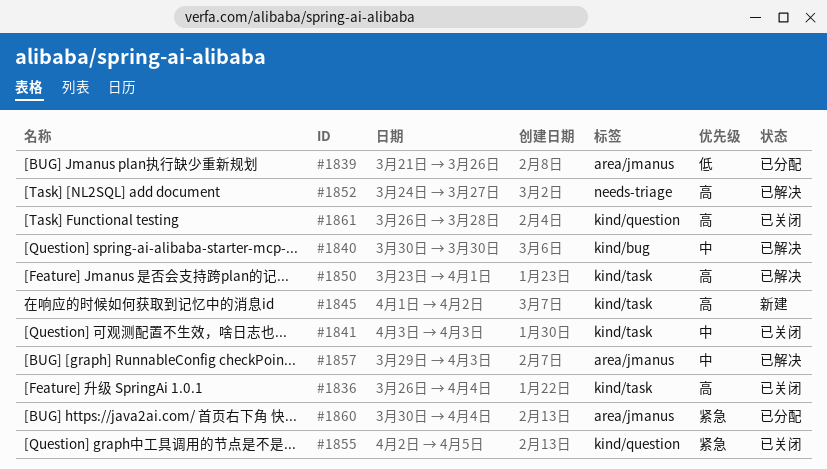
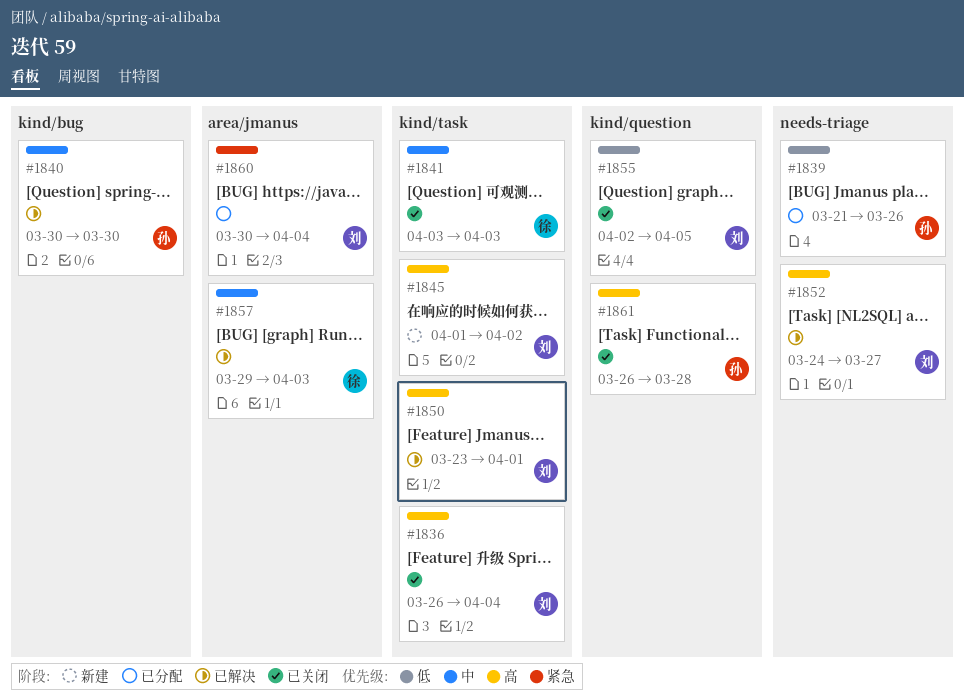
#1839, label: area/jmanus -> needs-triage
#1855, priority: 紧急 -> 低

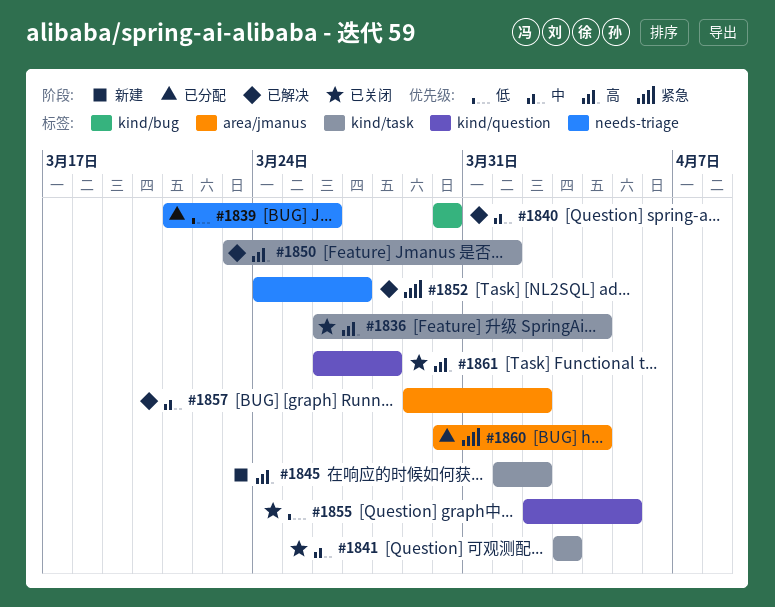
#1852, priority: 高 -> 紧急
#1857, due: Apr 3 -> Apr 2

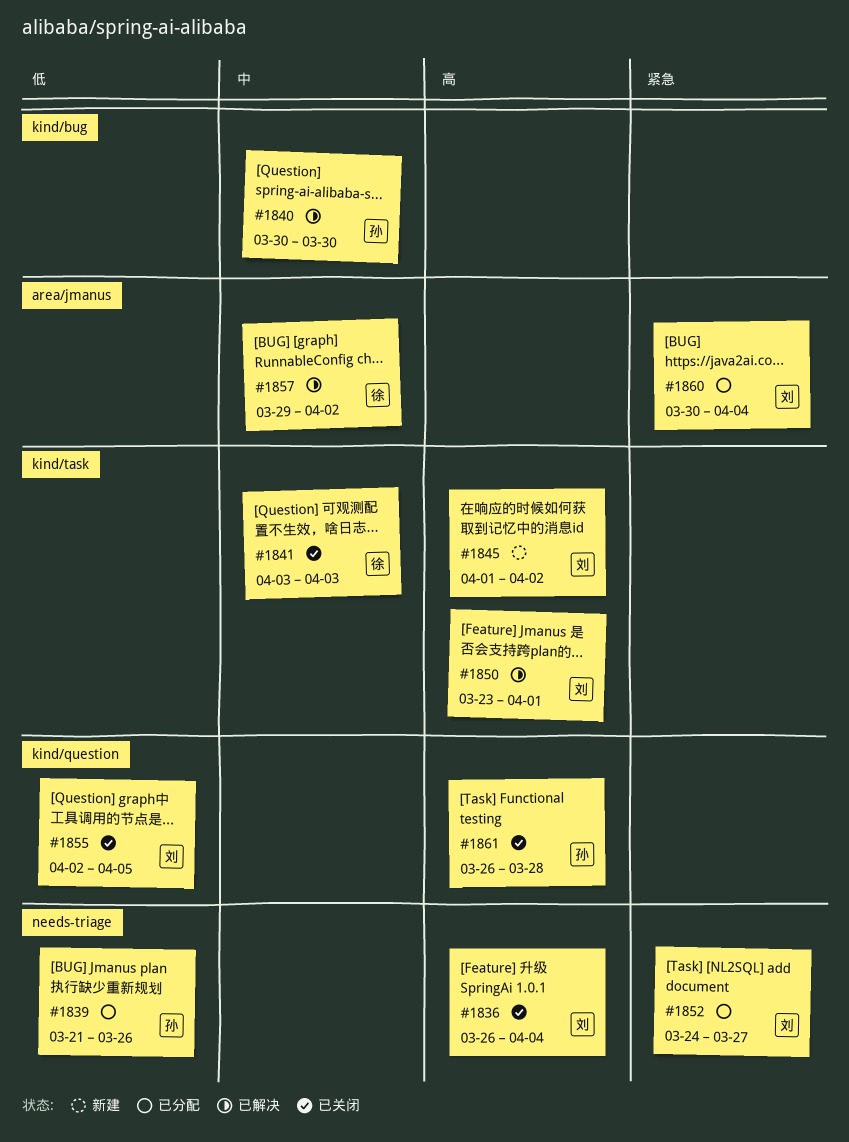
#1836, label: kind/task -> needs-triage
#1852, status: 已解决 -> 已分配

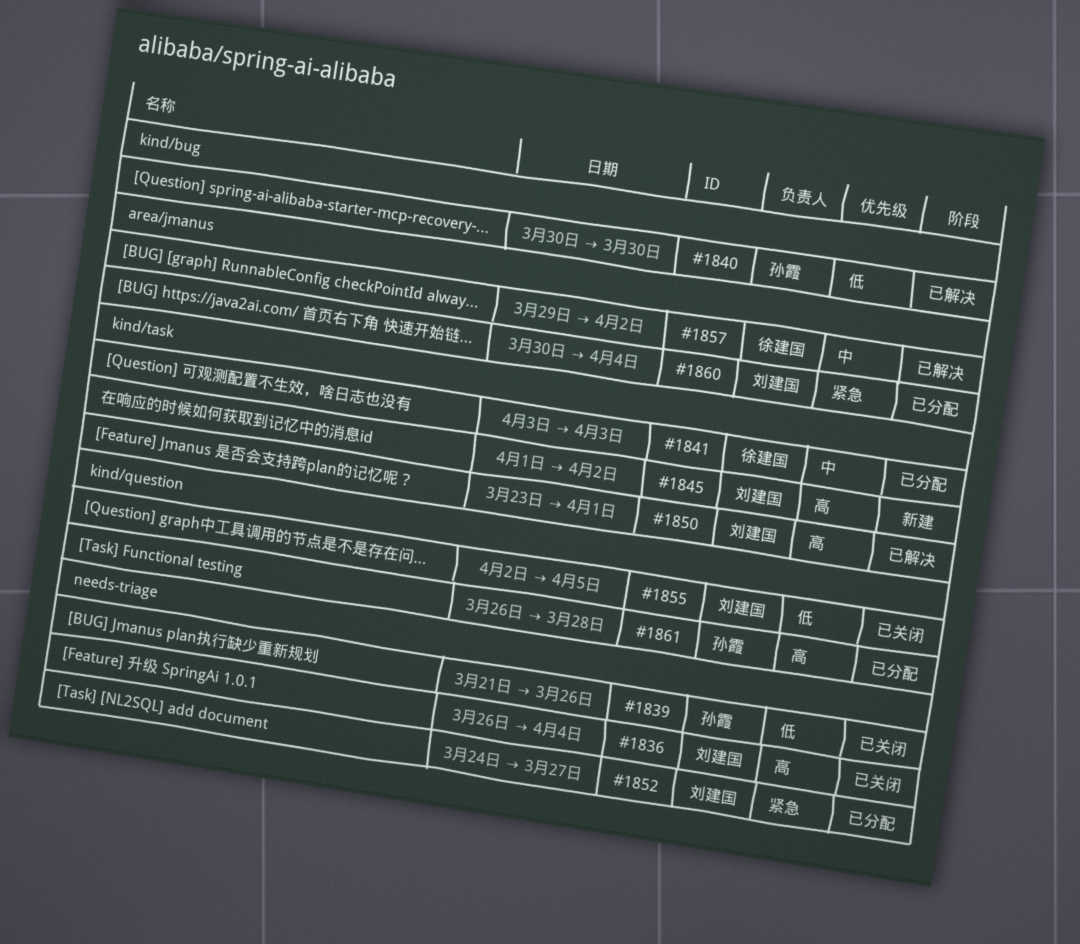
#1839, status: 已分配 -> 已关闭
#1840, priority: 中 -> 低
#1841, status: 已关闭 -> 已分配
#1861, status: 已关闭 -> 已分配

